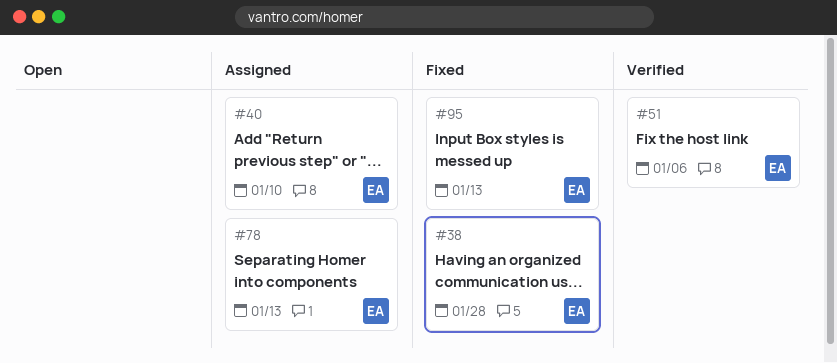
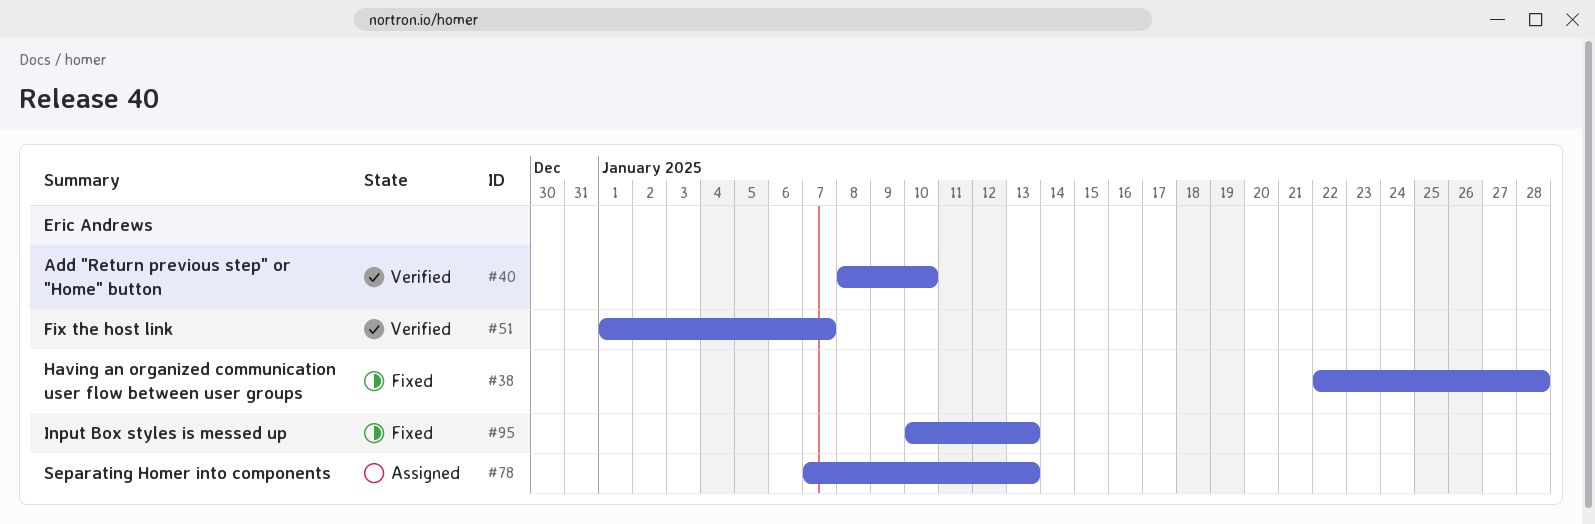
#40, status: Assigned -> Verified
#51, due: Jan 6 -> Jan 7

